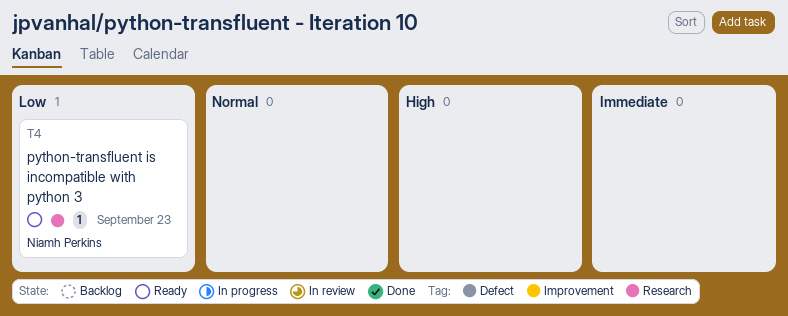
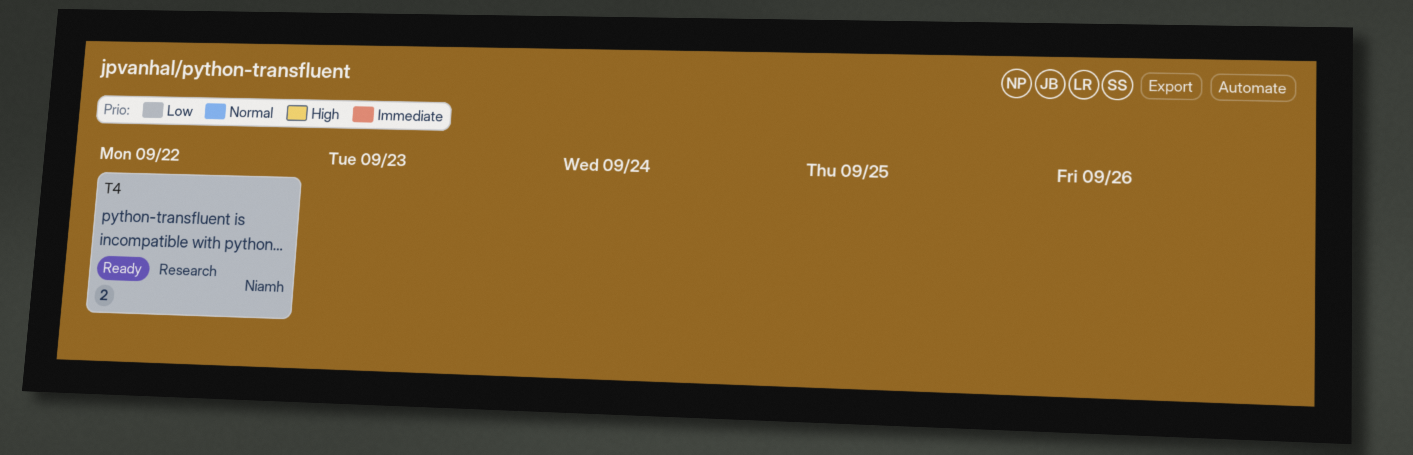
T4, estimate: 1 -> 2
T4, due: Sep 23 -> Sep 22

